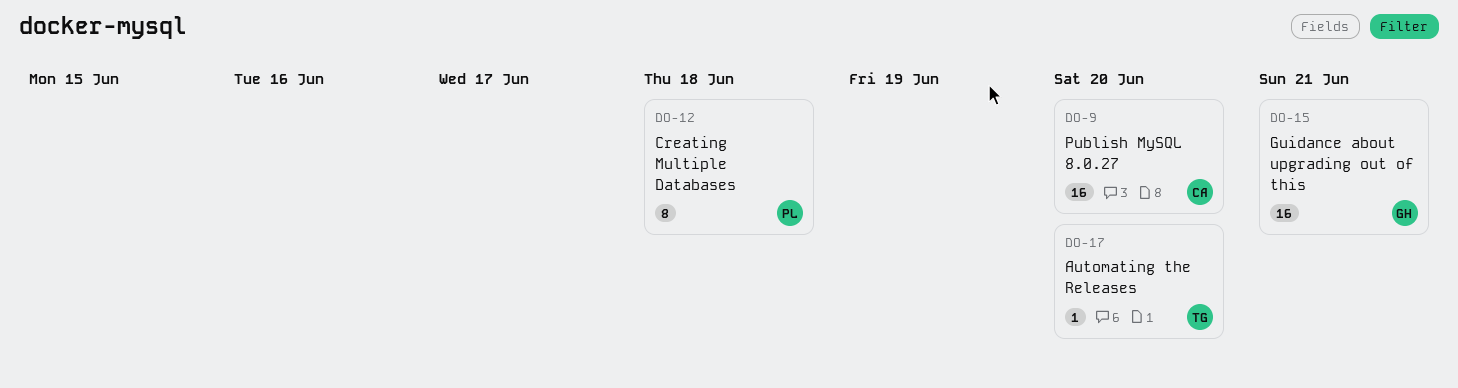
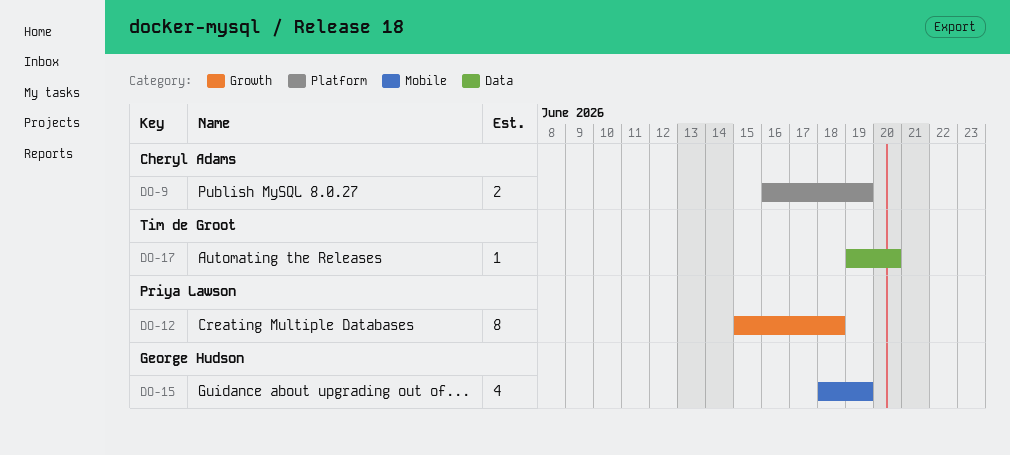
DO-9, estimate: 16 -> 2
DO-9, due: Jun 20 -> Jun 19
DO-15, estimate: 16 -> 4
DO-15, due: Jun 21 -> Jun 19

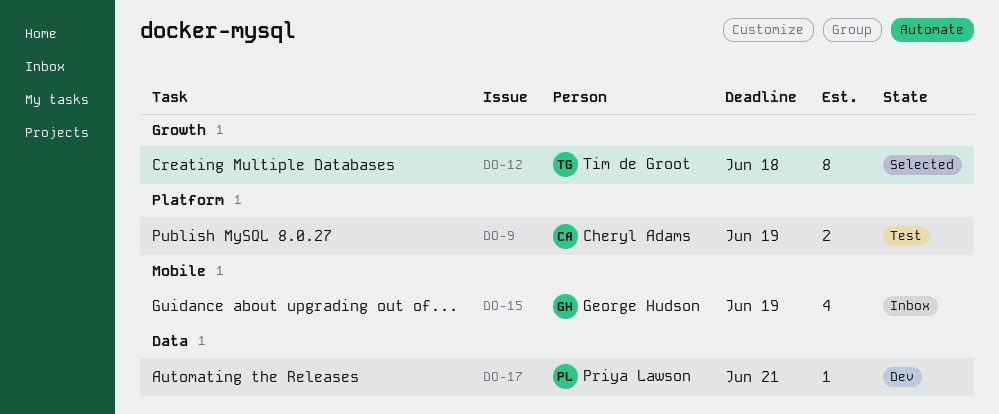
DO-12, owner: Priya Lawson -> Tim de Groot
DO-17, owner: Tim de Groot -> Priya Lawson
DO-17, due: Jun 20 -> Jun 21

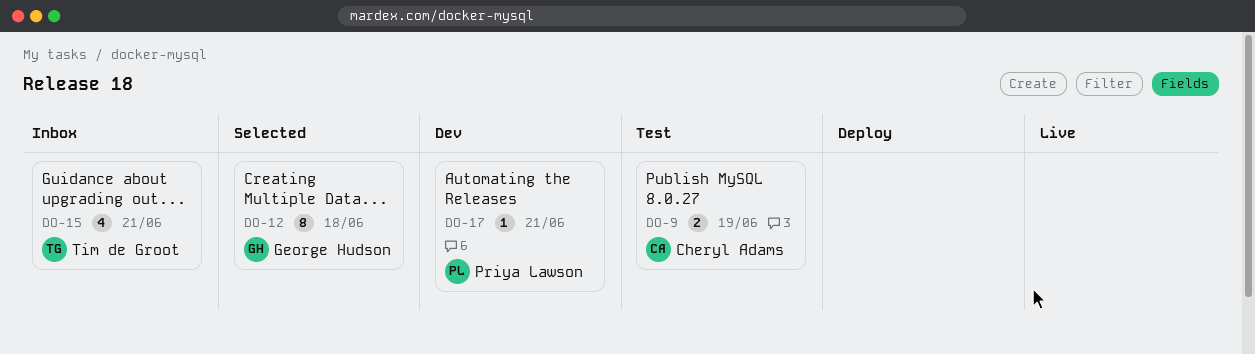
DO-12, owner: Tim de Groot -> George Hudson
DO-15, owner: George Hudson -> Tim de Groot
DO-15, due: Jun 19 -> Jun 21

